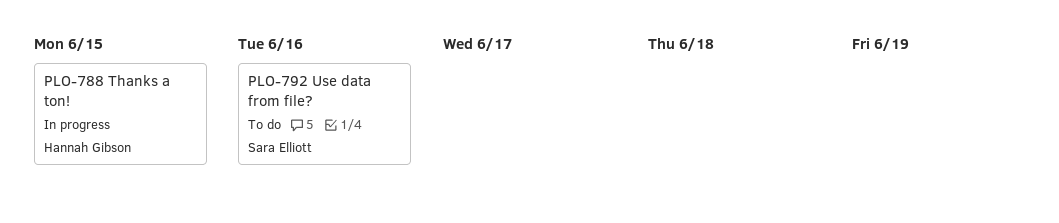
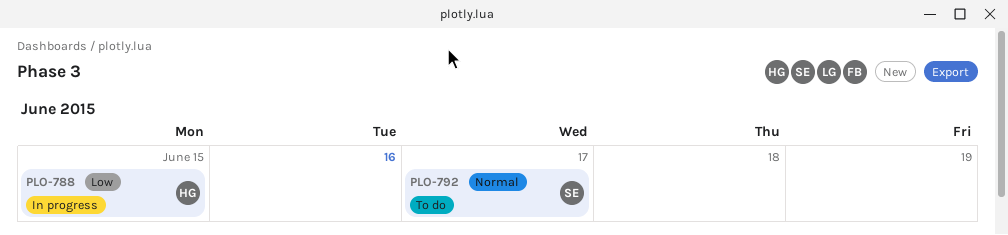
PLO-792, due: Jun 16 -> Jun 17

